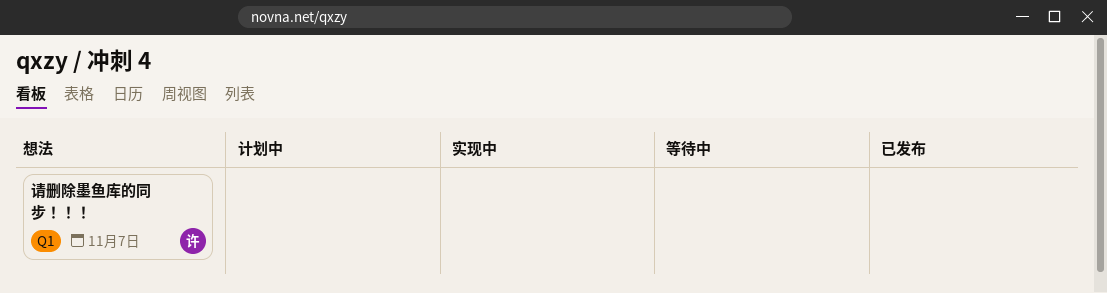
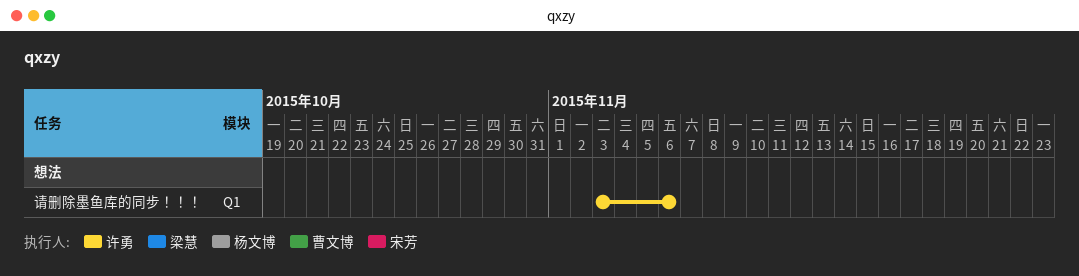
请删除墨鱼库的同步！！！, due: Nov 7 -> Nov 6

